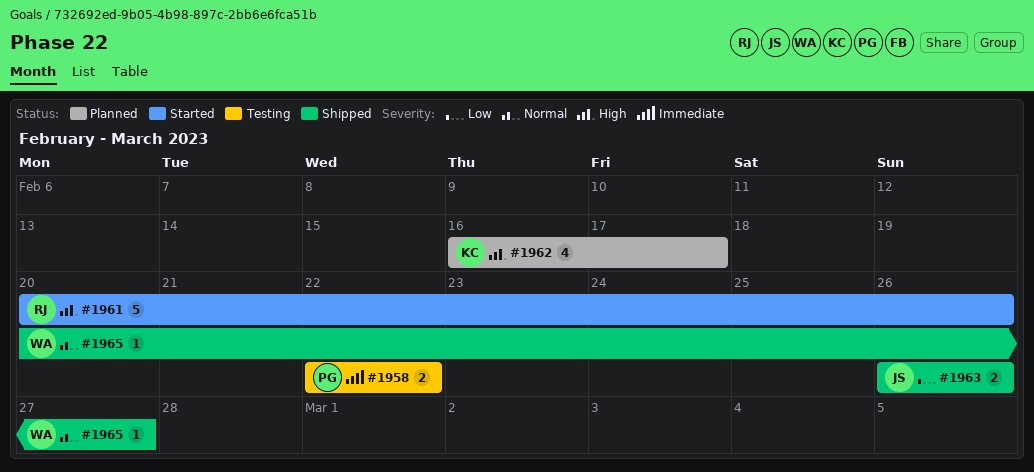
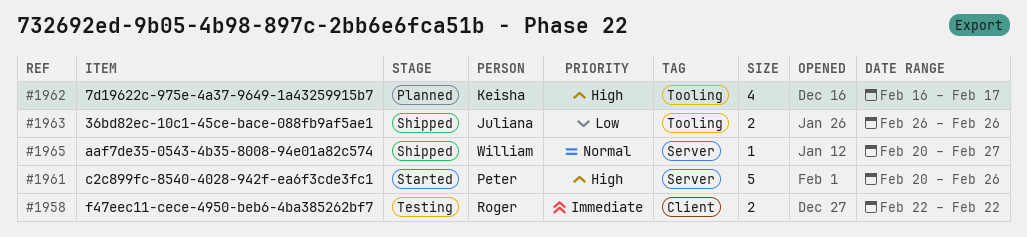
#1958, owner: Peter -> Roger
#1961, owner: Roger -> Peter

